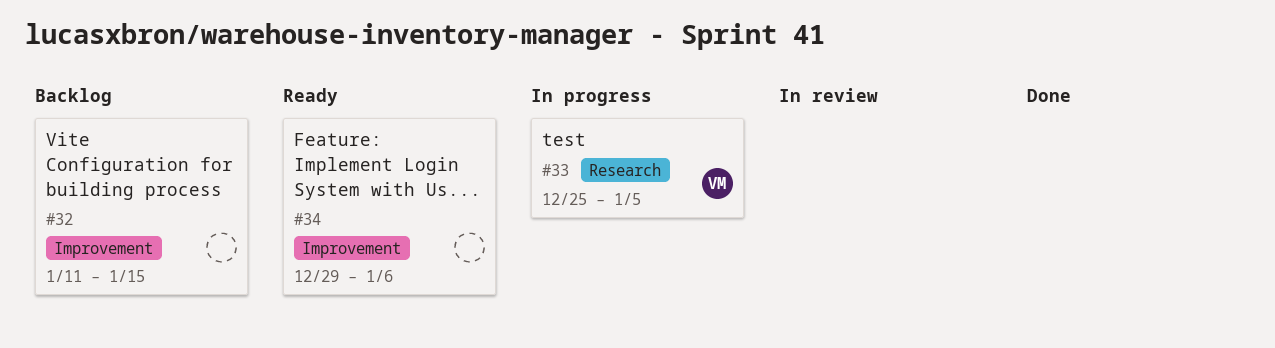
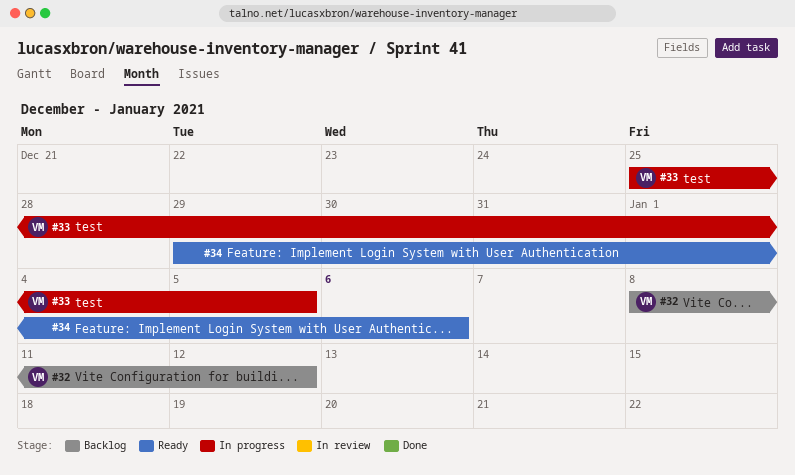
#32, owner: none -> VM
#32, start: Jan 11 -> Jan 8
#32, due: Jan 15 -> Jan 12

